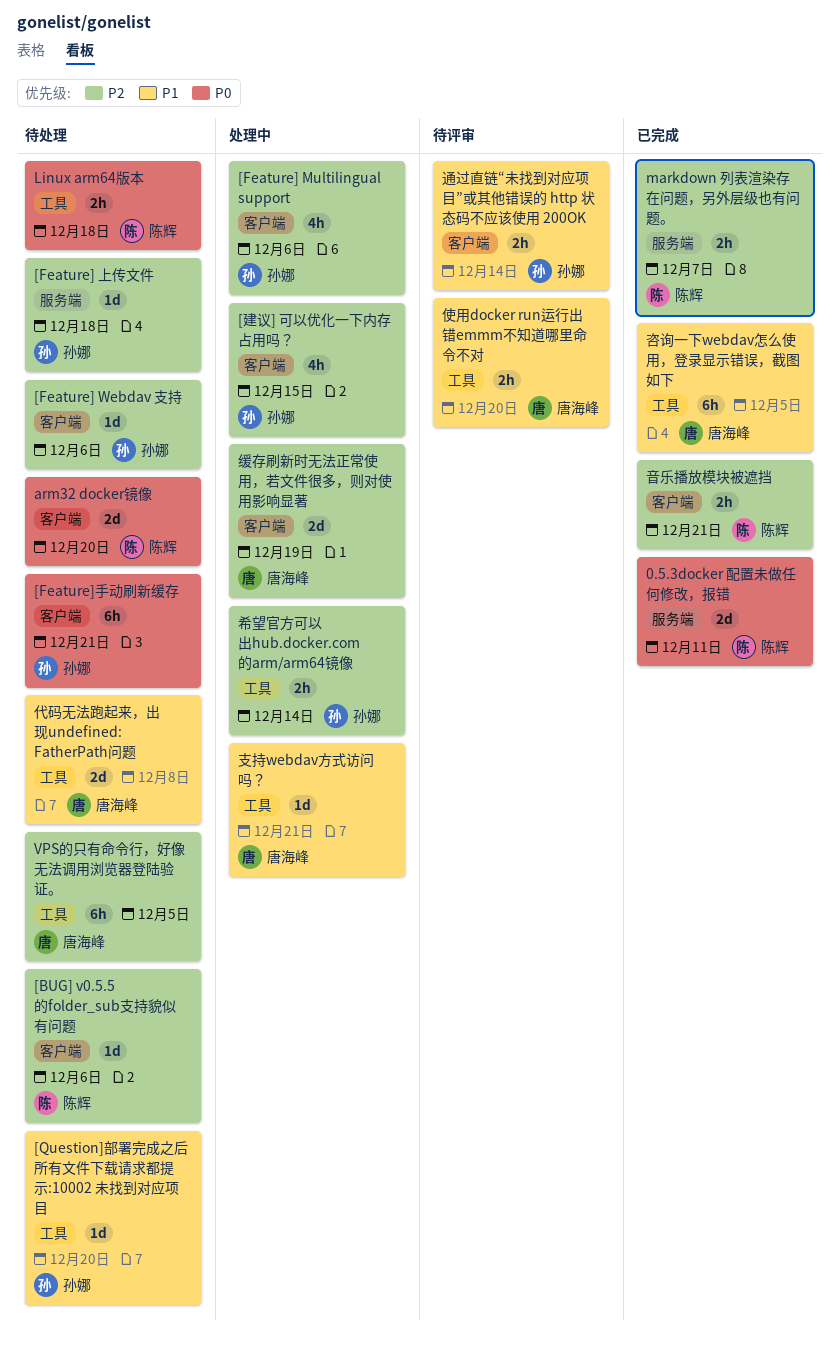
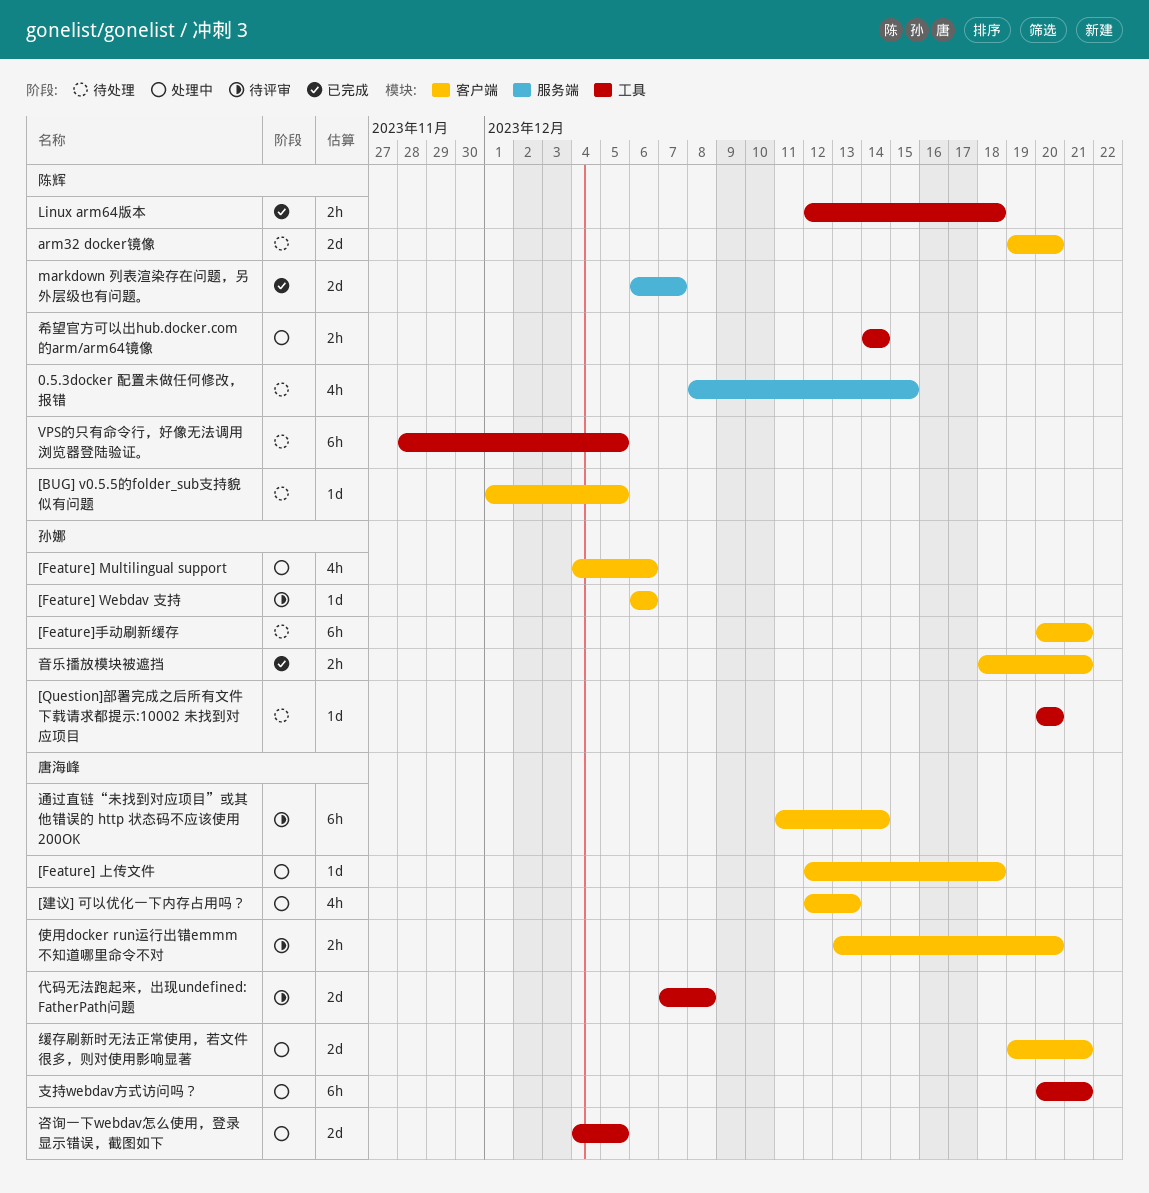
0.5.3docker 配置未做任何修改，报错, status: 已完成 -> 待处理
0.5.3docker 配置未做任何修改，报错, estimate: 2d -> 4h
0.5.3docker 配置未做任何修改，报错, due: Dec 11 -> Dec 15
[BUG] v0.5.5的folder_sub支持貌似有问题, due: Dec 6 -> Dec 5
[Feature] Webdav 支持, status: 待处理 -> 待评审
[Feature] 上传文件, status: 待处理 -> 处理中
[Feature] 上传文件, owner: 孙娜 -> 唐海峰
[Feature] 上传文件, label: 服务端 -> 客户端
[建议] 可以优化一下内存占用吗？, owner: 孙娜 -> 唐海峰
[建议] 可以优化一下内存占用吗？, due: Dec 15 -> Dec 13
Linux arm64版本, status: 待处理 -> 已完成
markdown 列表渲染存在问题，另外层级也有问题。, estimate: 2h -> 2d
VPS的只有命令行，好像无法调用浏览器登陆验证。, owner: 唐海峰 -> 陈辉
代码无法跑起来，出现undefined: FatherPath问题, status: 待处理 -> 待评审
使用docker run运行出错emmm不知道哪里命令不对, label: 工具 -> 客户端
咨询一下webdav怎么使用，登录显示错误，截图如下, status: 已完成 -> 处理中
咨询一下webdav怎么使用，登录显示错误，截图如下, estimate: 6h -> 2d
希望官方可以出hub.docker.com的arm/arm64镜像, owner: 孙娜 -> 陈辉
支持webdav方式访问吗？, estimate: 1d -> 6h
缓存刷新时无法正常使用，若文件很多，则对使用影响显著, due: Dec 19 -> Dec 21
通过直链“未找到对应项目”或其他错误的 http 状态码不应该使用 200OK, owner: 孙娜 -> 唐海峰
通过直链“未找到对应项目”或其他错误的 http 状态码不应该使用 200OK, estimate: 2h -> 6h
音乐播放模块被遮挡, owner: 陈辉 -> 孙娜

